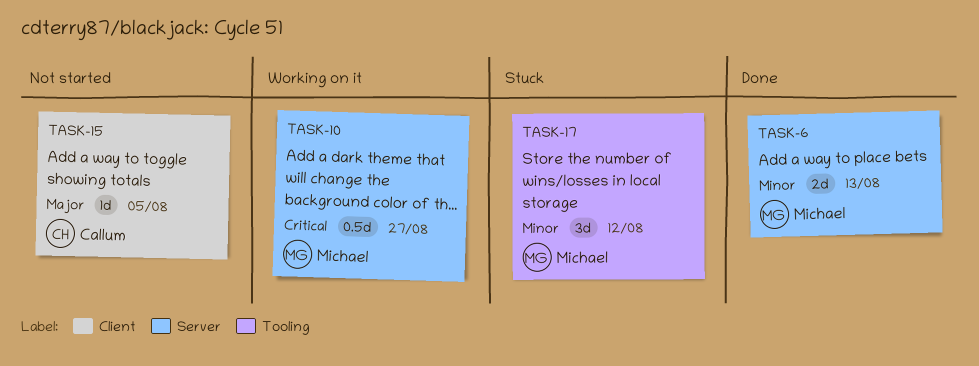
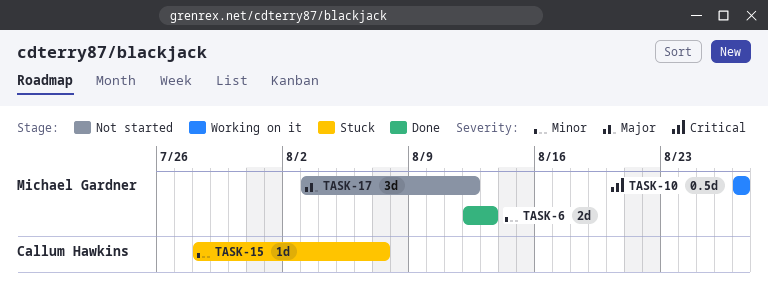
TASK-15, status: Not started -> Stuck
TASK-15, priority: Major -> Minor
TASK-15, due: Aug 5 -> Aug 7
TASK-17, status: Stuck -> Not started
TASK-17, priority: Minor -> Major

